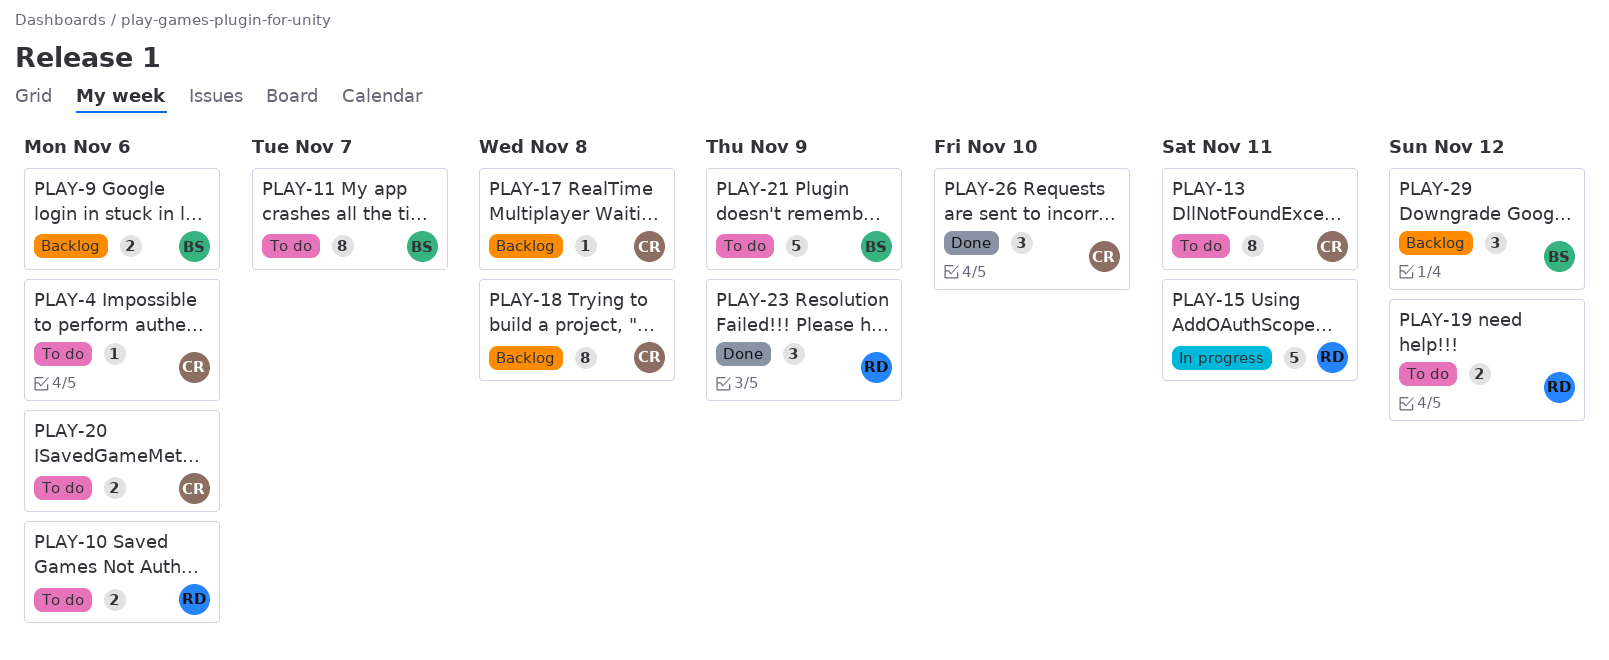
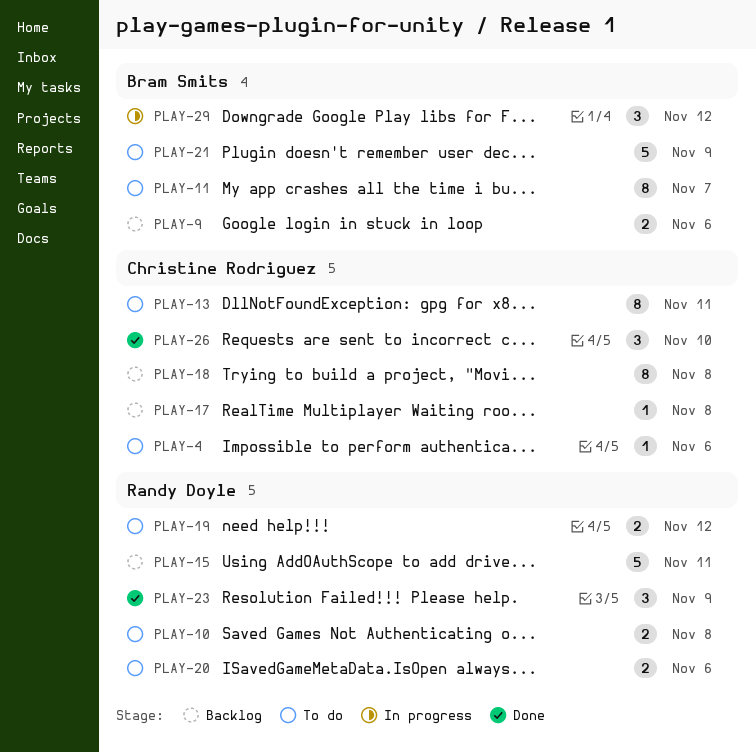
PLAY-10, due: Nov 6 -> Nov 8
PLAY-15, status: In progress -> Backlog
PLAY-20, owner: Christine Rodriguez -> Randy Doyle
PLAY-29, status: Backlog -> In progress

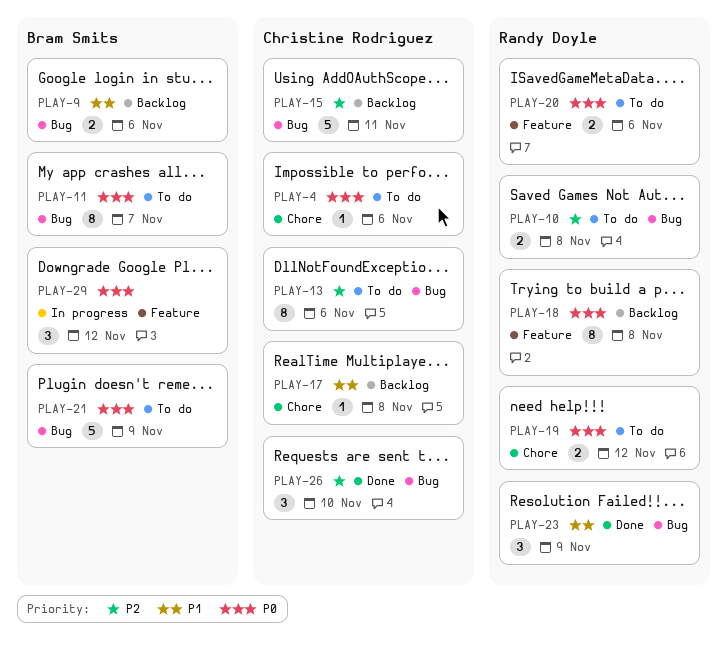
PLAY-13, due: Nov 11 -> Nov 6
PLAY-15, owner: Randy Doyle -> Christine Rodriguez
PLAY-18, owner: Christine Rodriguez -> Randy Doyle

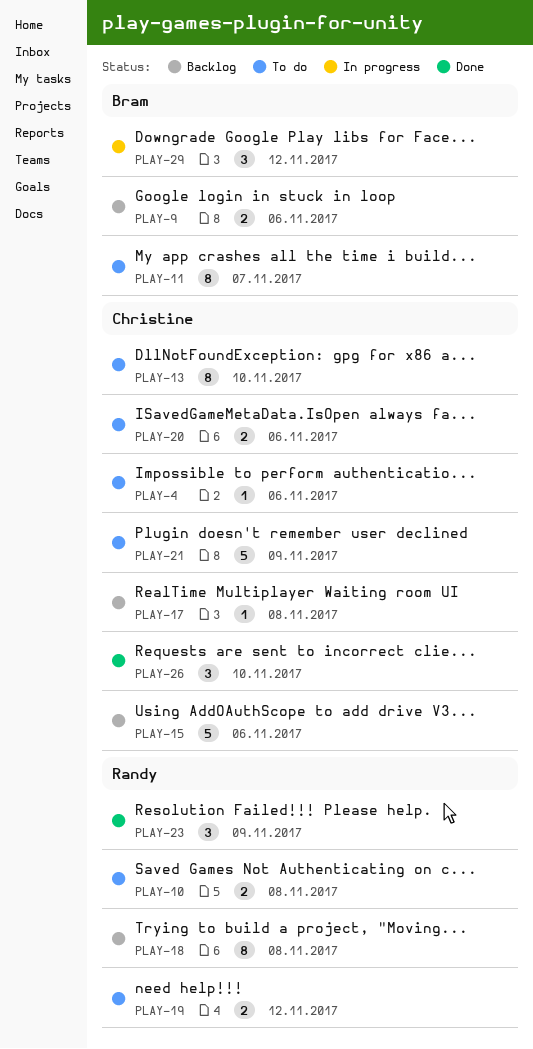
PLAY-13, due: Nov 6 -> Nov 10
PLAY-15, due: Nov 11 -> Nov 6
PLAY-20, owner: Randy Doyle -> Christine Rodriguez
PLAY-21, owner: Bram Smits -> Christine Rodriguez

